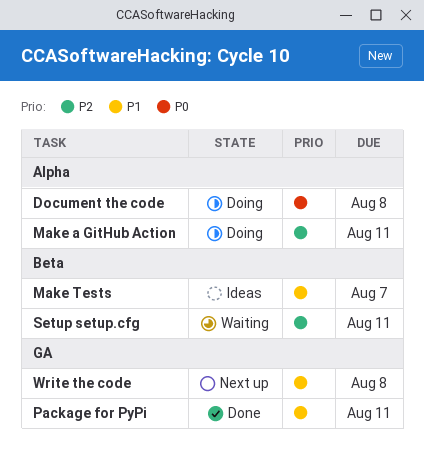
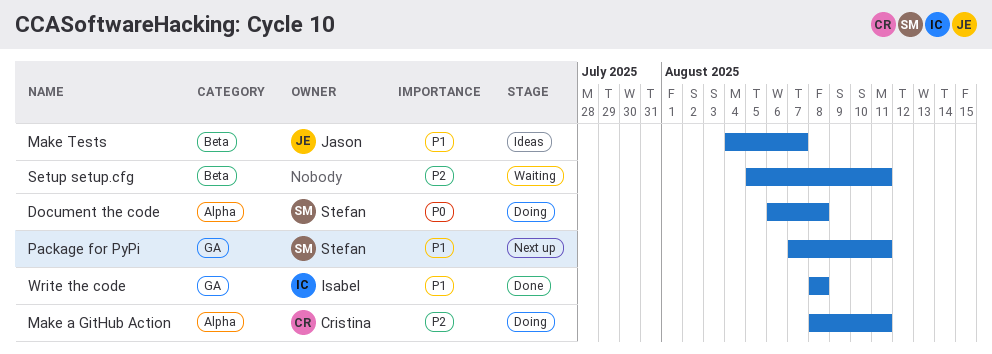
Package for PyPi, status: Done -> Next up
Write the code, status: Next up -> Done

